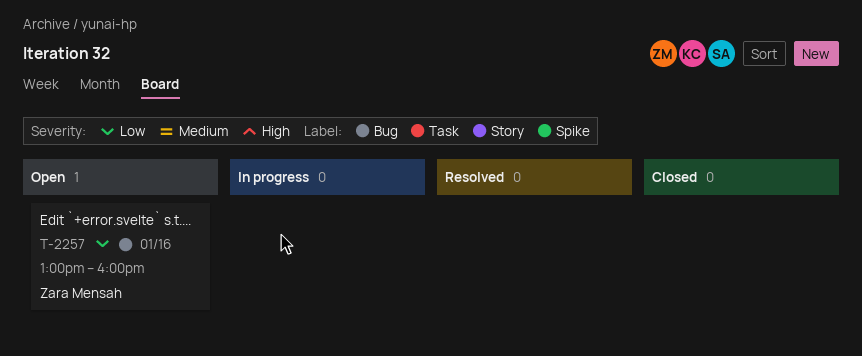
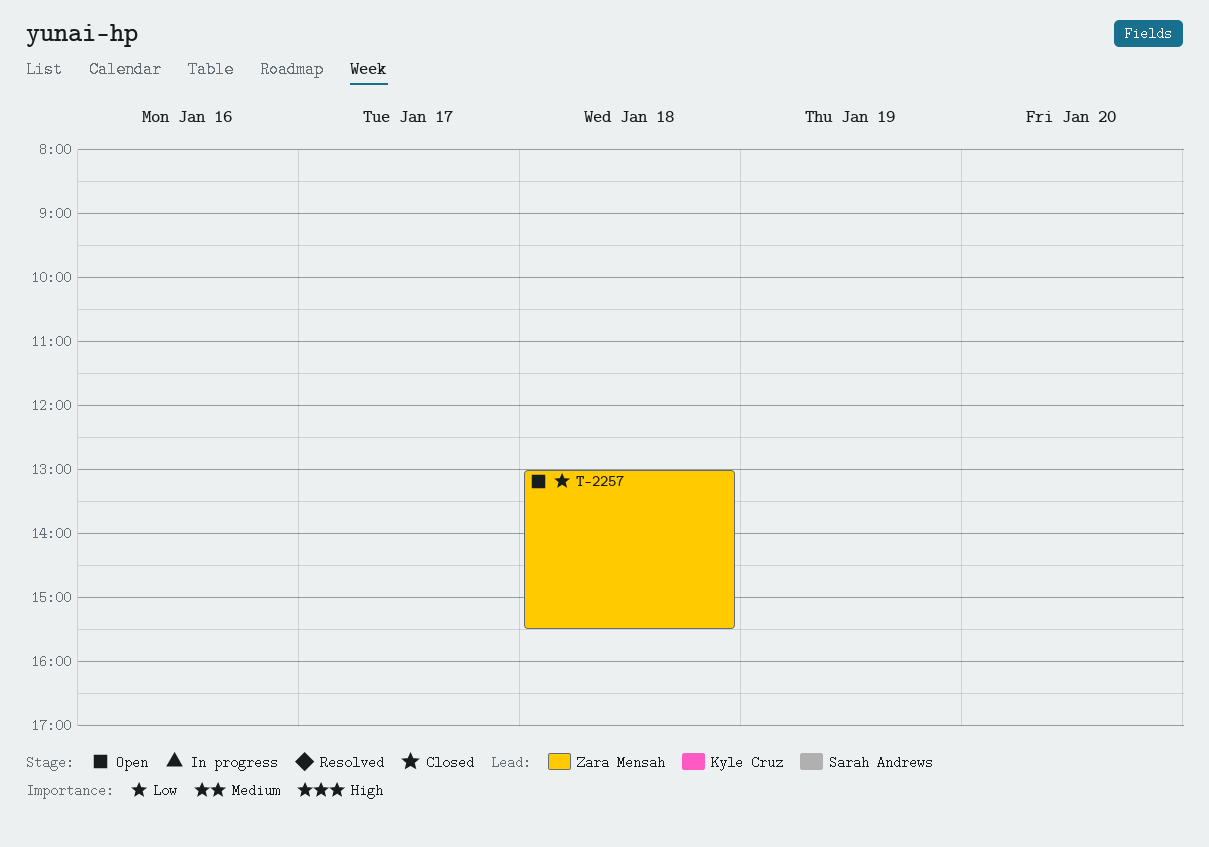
T-2257, day: Jan 16 -> Jan 18
T-2257, ends: 16:00 -> 15:30

